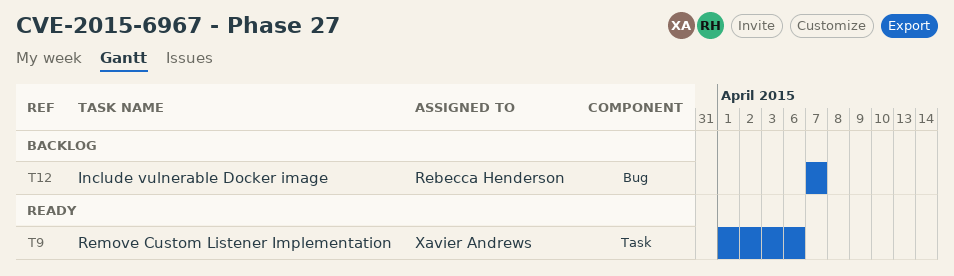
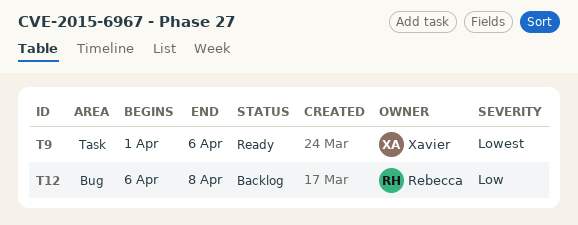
T12, start: Apr 7 -> Apr 6
T12, due: Apr 7 -> Apr 8

